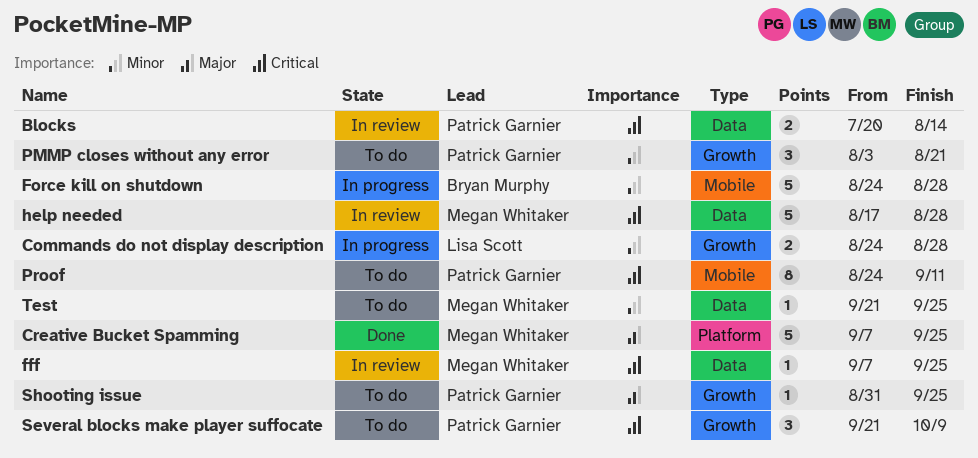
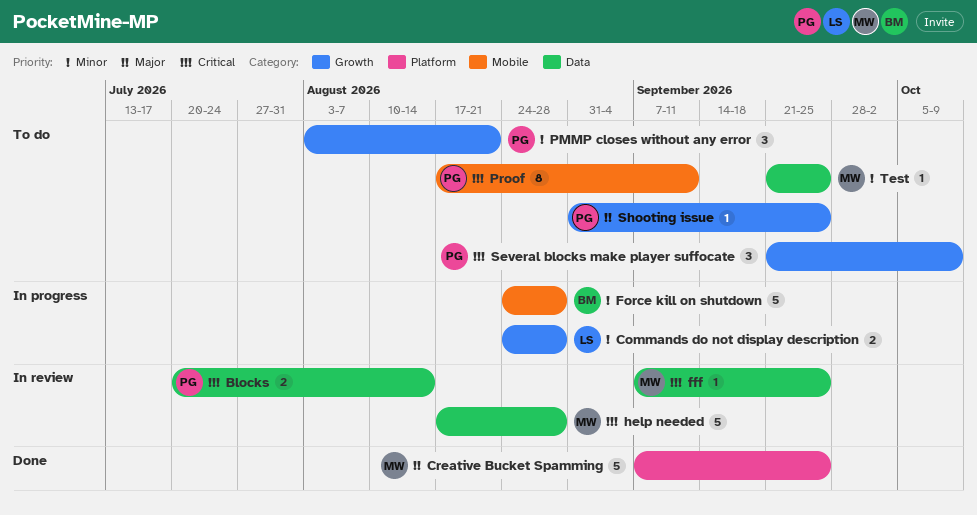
Proof, start: Aug 24 -> Aug 17

